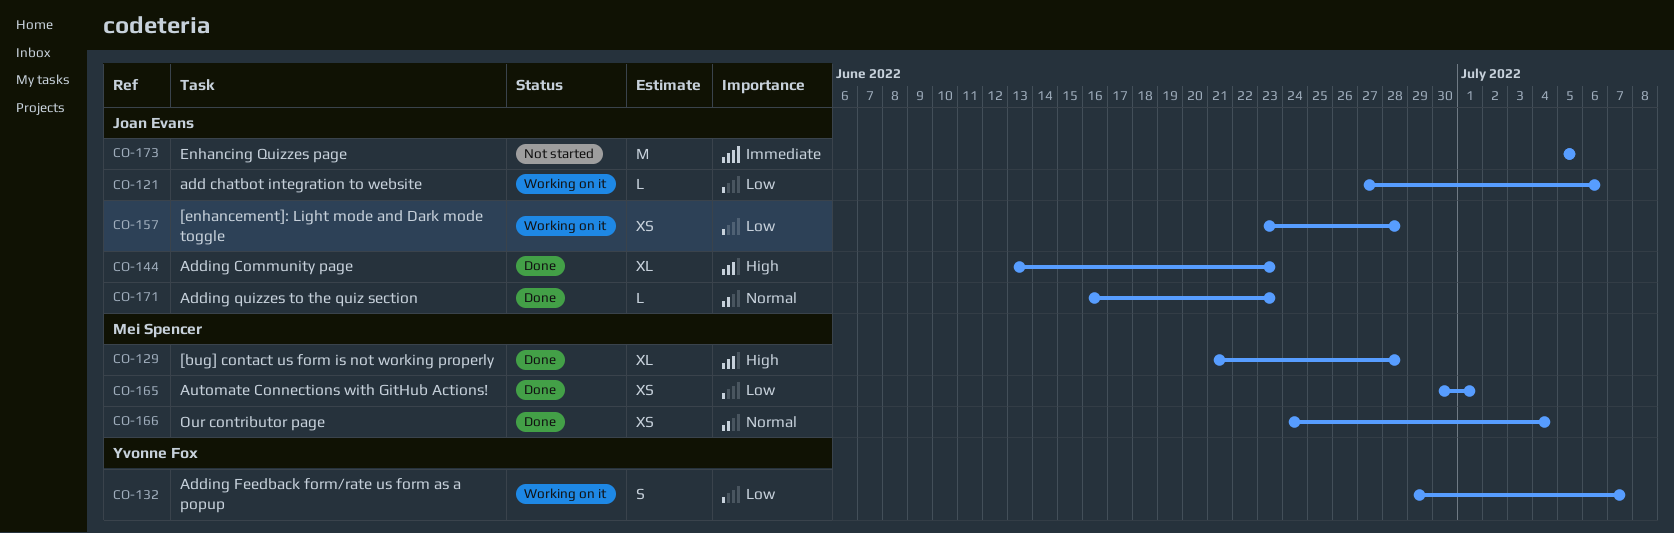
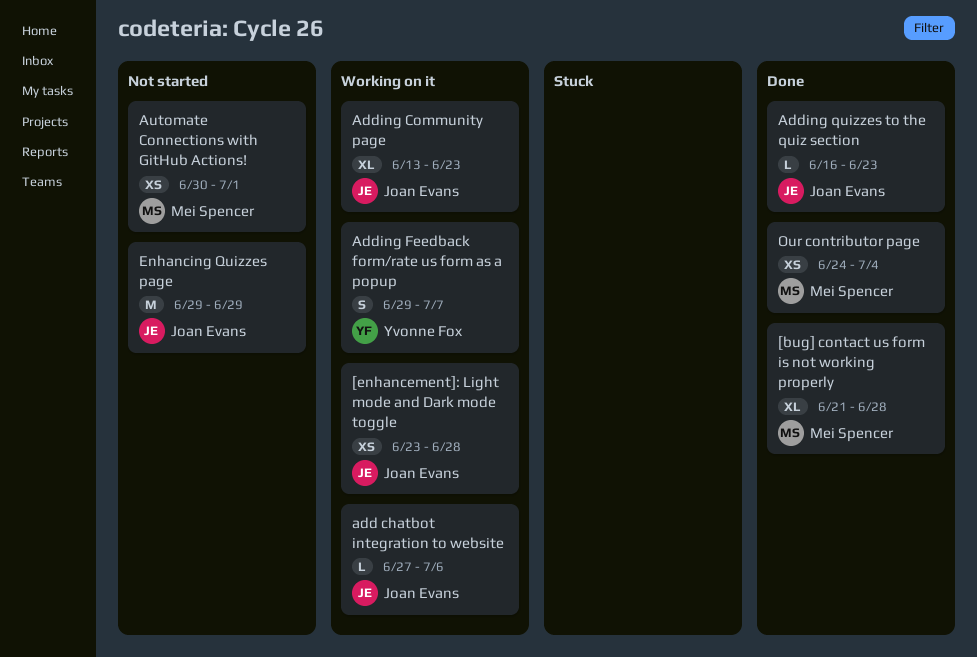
Adding Community page, status: Done -> Working on it
Automate Connections with GitHub Actions!, status: Done -> Not started
Enhancing Quizzes page, start: Jul 5 -> Jun 29
Enhancing Quizzes page, due: Jul 5 -> Jun 29

